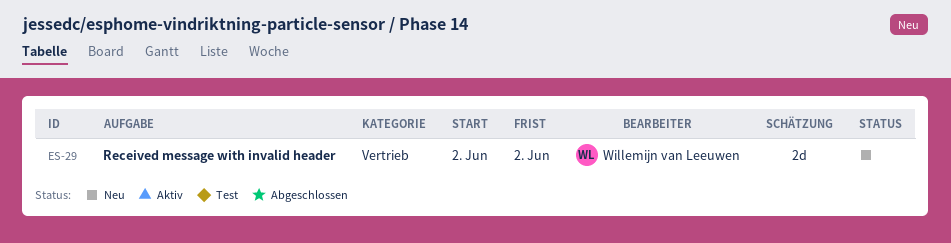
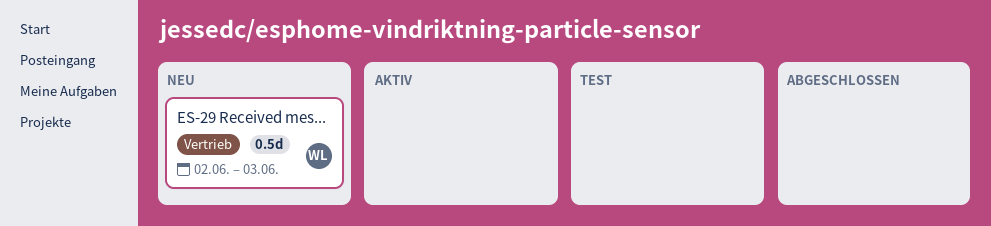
ES-29, estimate: 2d -> 0.5d
ES-29, due: Jun 2 -> Jun 3

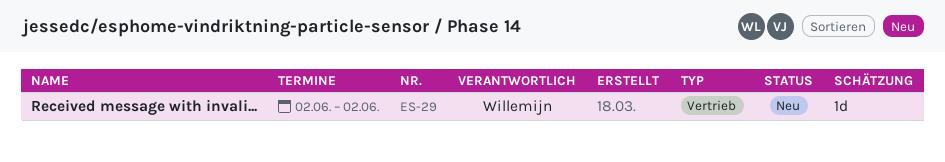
ES-29, estimate: 0.5d -> 1d
ES-29, due: Jun 3 -> Jun 2

